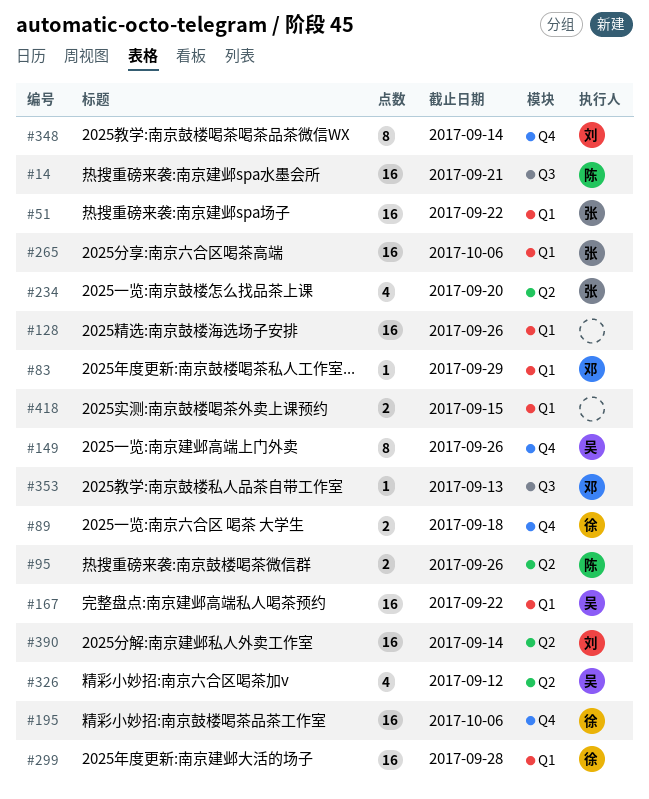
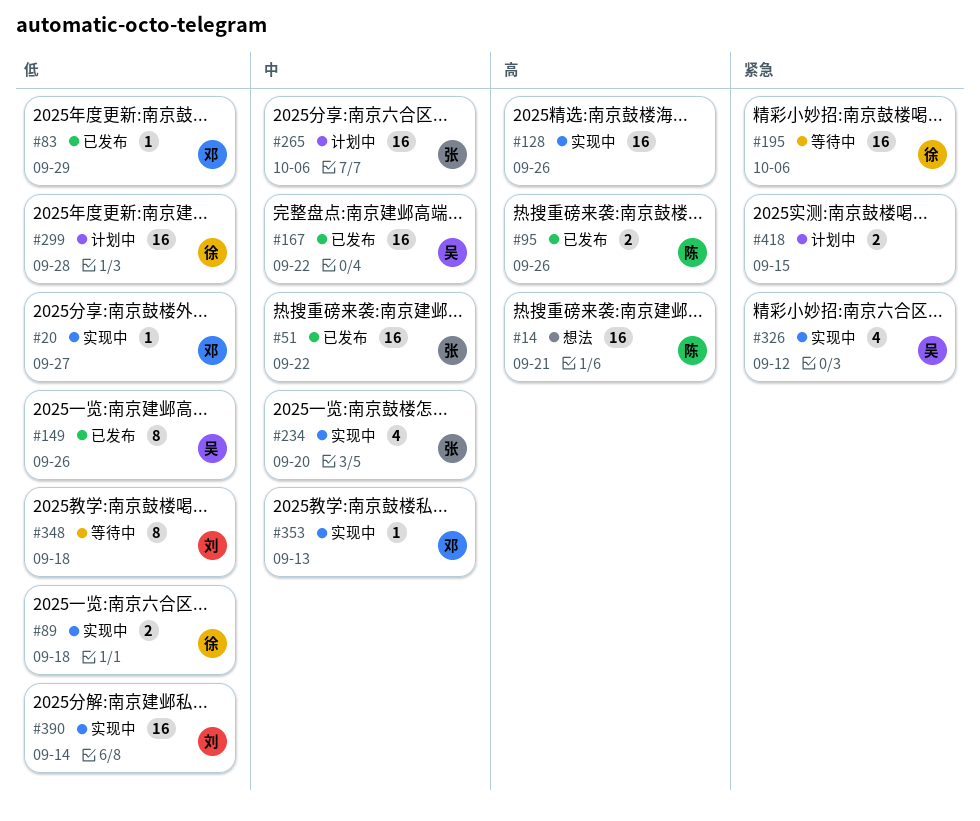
#20: none -> present
#348, due: Sep 14 -> Sep 18

